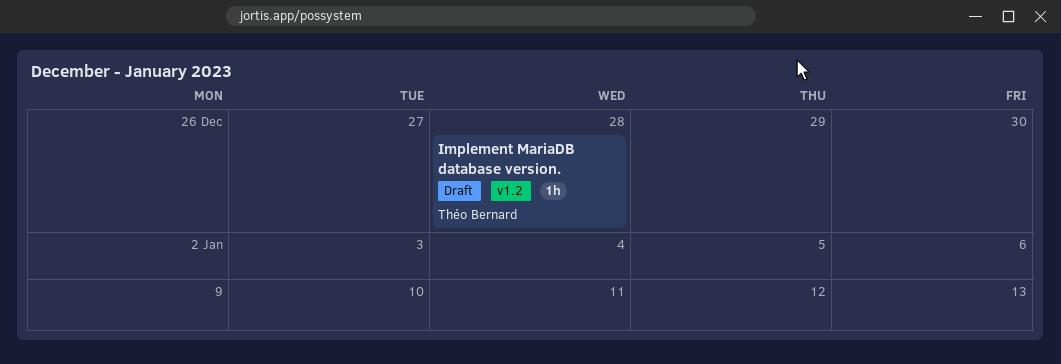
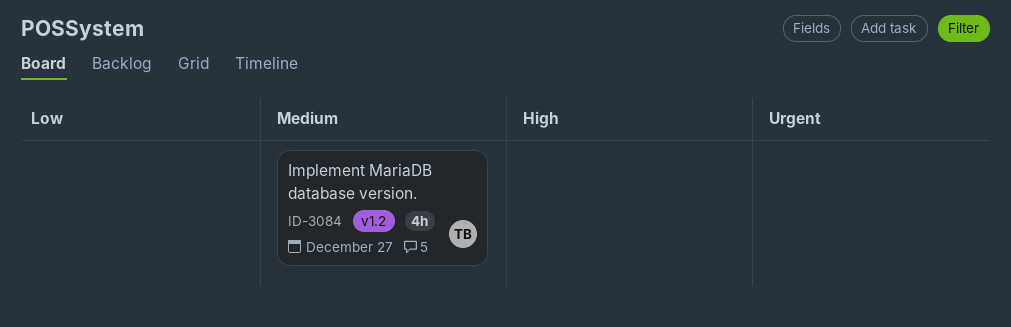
Implement MariaDB database version., estimate: 1h -> 4h
Implement MariaDB database version., due: Dec 28 -> Dec 27

